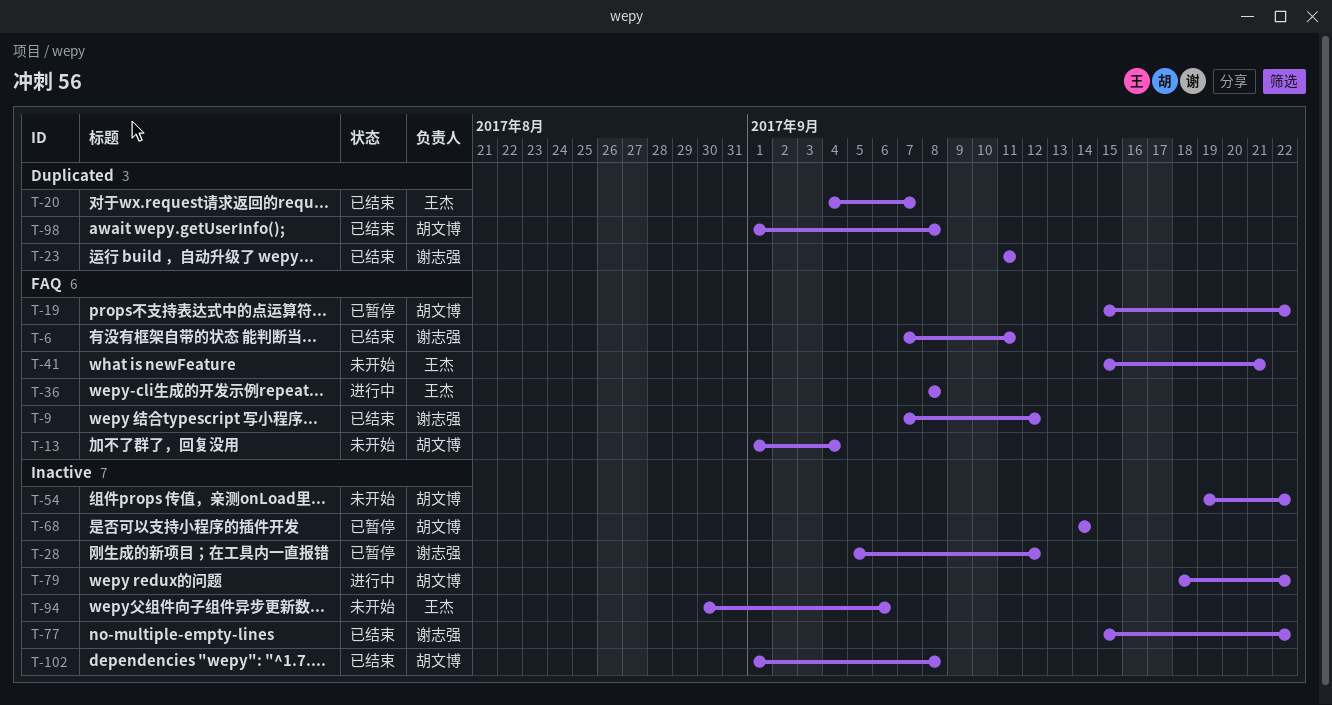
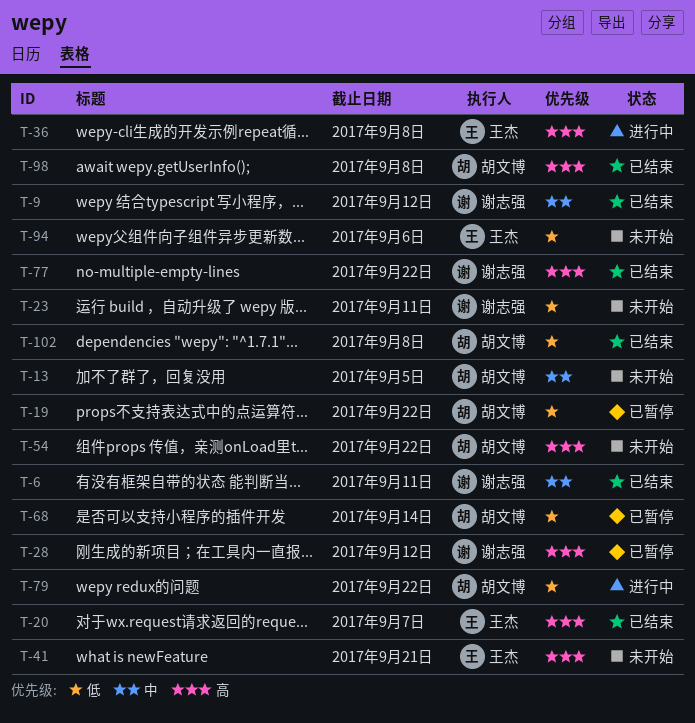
T-13, due: Sep 4 -> Sep 5
T-23, status: 已结束 -> 未开始

